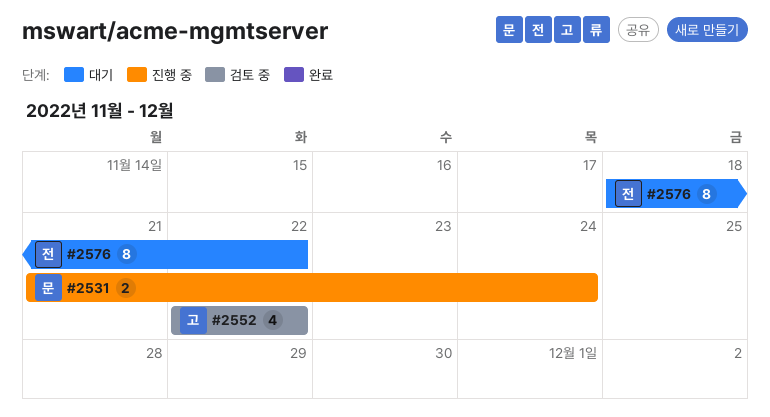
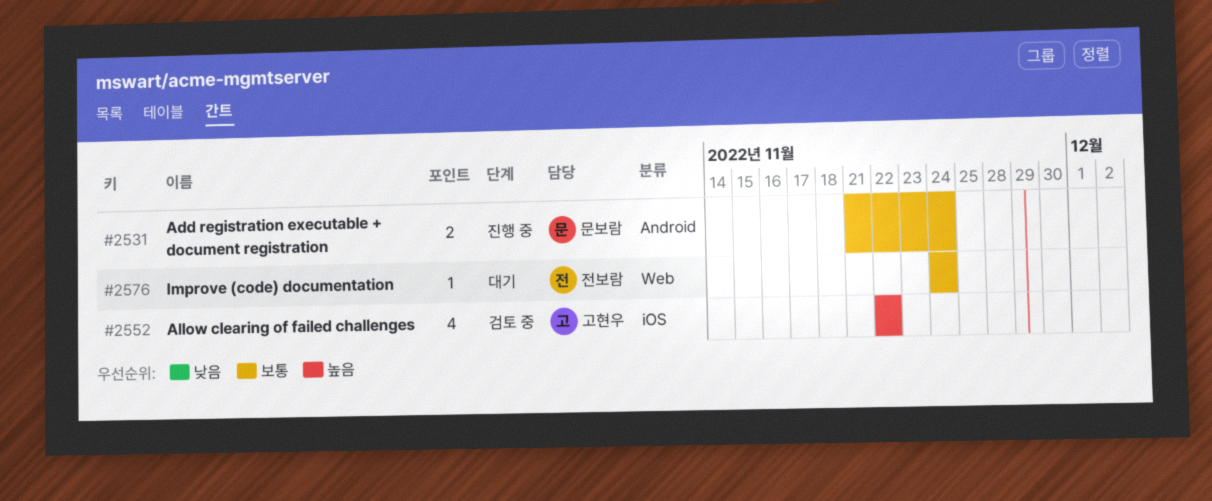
#2576, estimate: 8 -> 1
#2576, start: Nov 18 -> Nov 24
#2576, due: Nov 22 -> Nov 24

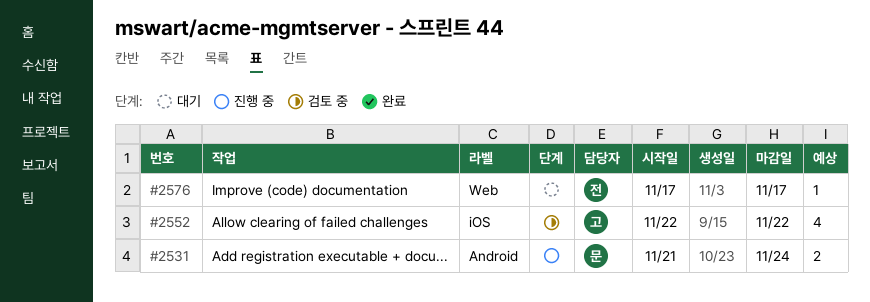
#2576, start: Nov 24 -> Nov 17
#2576, due: Nov 24 -> Nov 17

